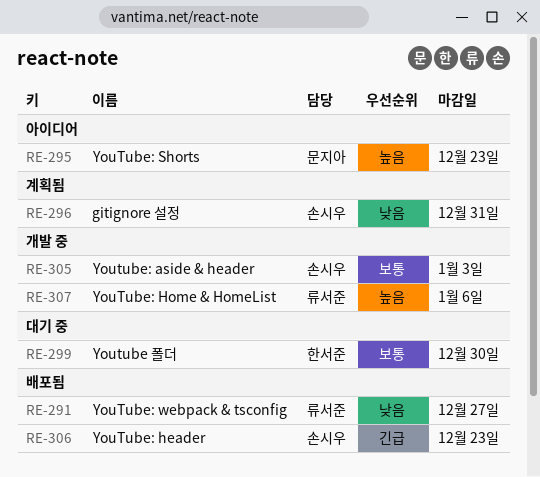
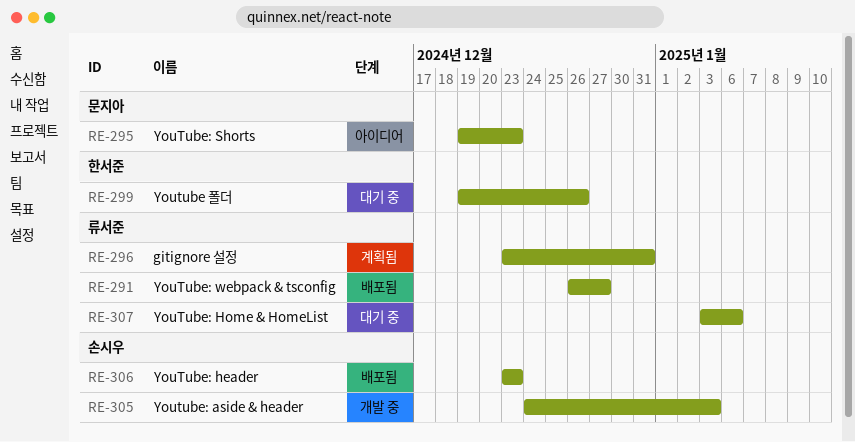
RE-296, owner: 손시우 -> 류서준
RE-299, due: Dec 30 -> Dec 26
RE-307, status: 개발 중 -> 대기 중

